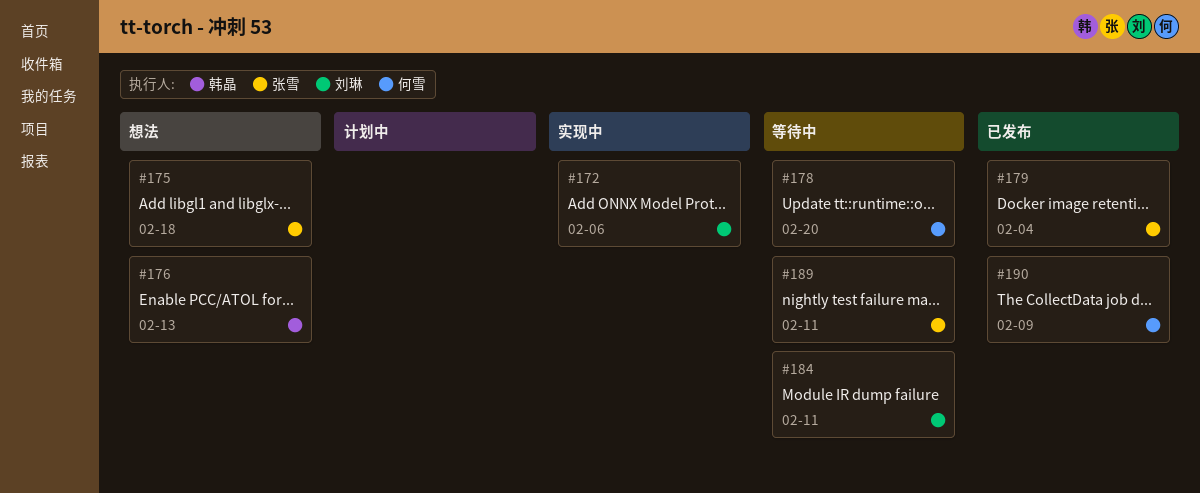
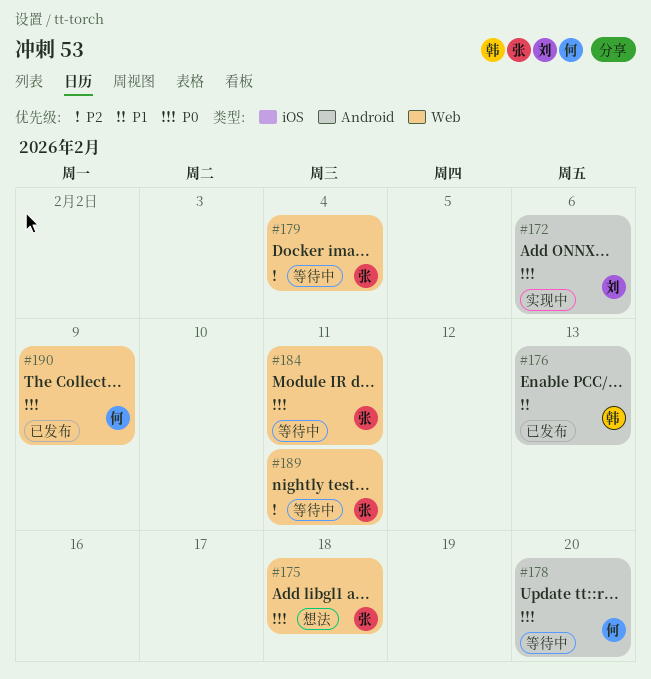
#176, status: 想法 -> 已发布
#179, status: 已发布 -> 等待中
#184, owner: 刘琳 -> 张雪

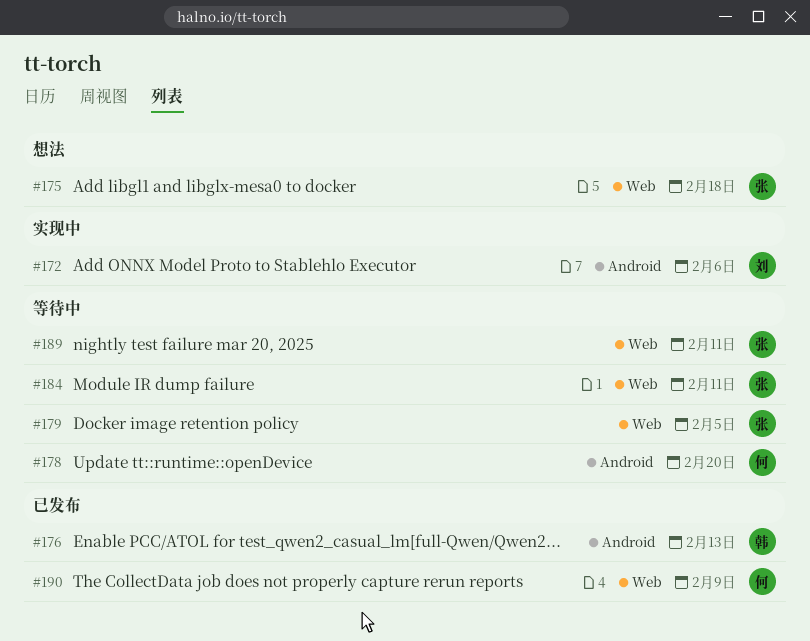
#179, due: Feb 4 -> Feb 5

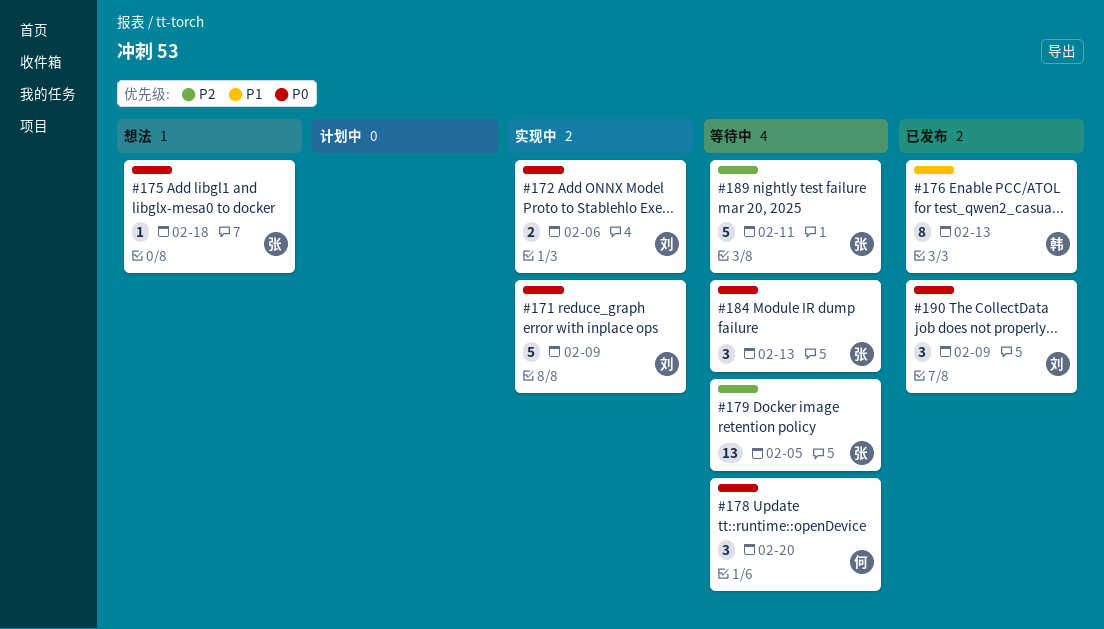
#171: none -> present
#184, due: Feb 11 -> Feb 13
#190, owner: 何 -> 刘

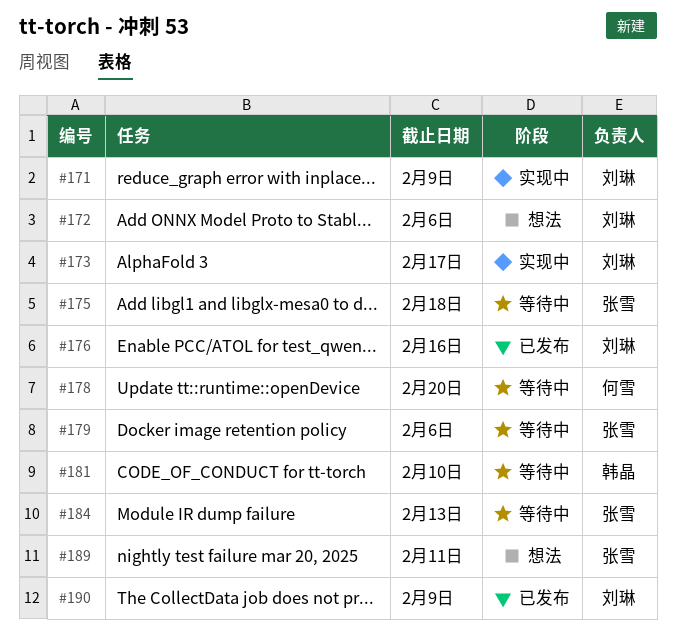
#172, status: 实现中 -> 想法
#173: none -> present
#175, status: 想法 -> 等待中
#176, owner: 韩晶 -> 刘琳
#176, due: Feb 13 -> Feb 16
#179, due: Feb 5 -> Feb 6
#181: none -> present
#189, status: 等待中 -> 想法

